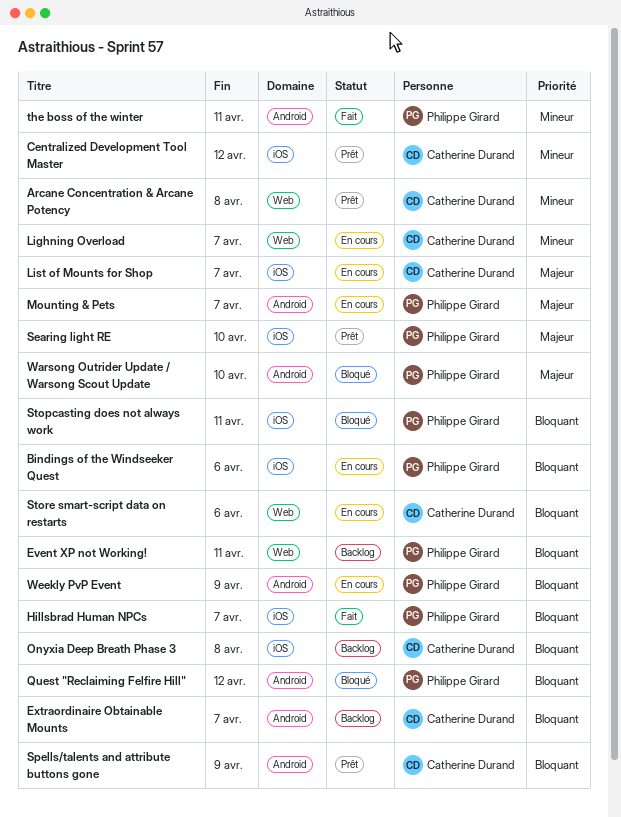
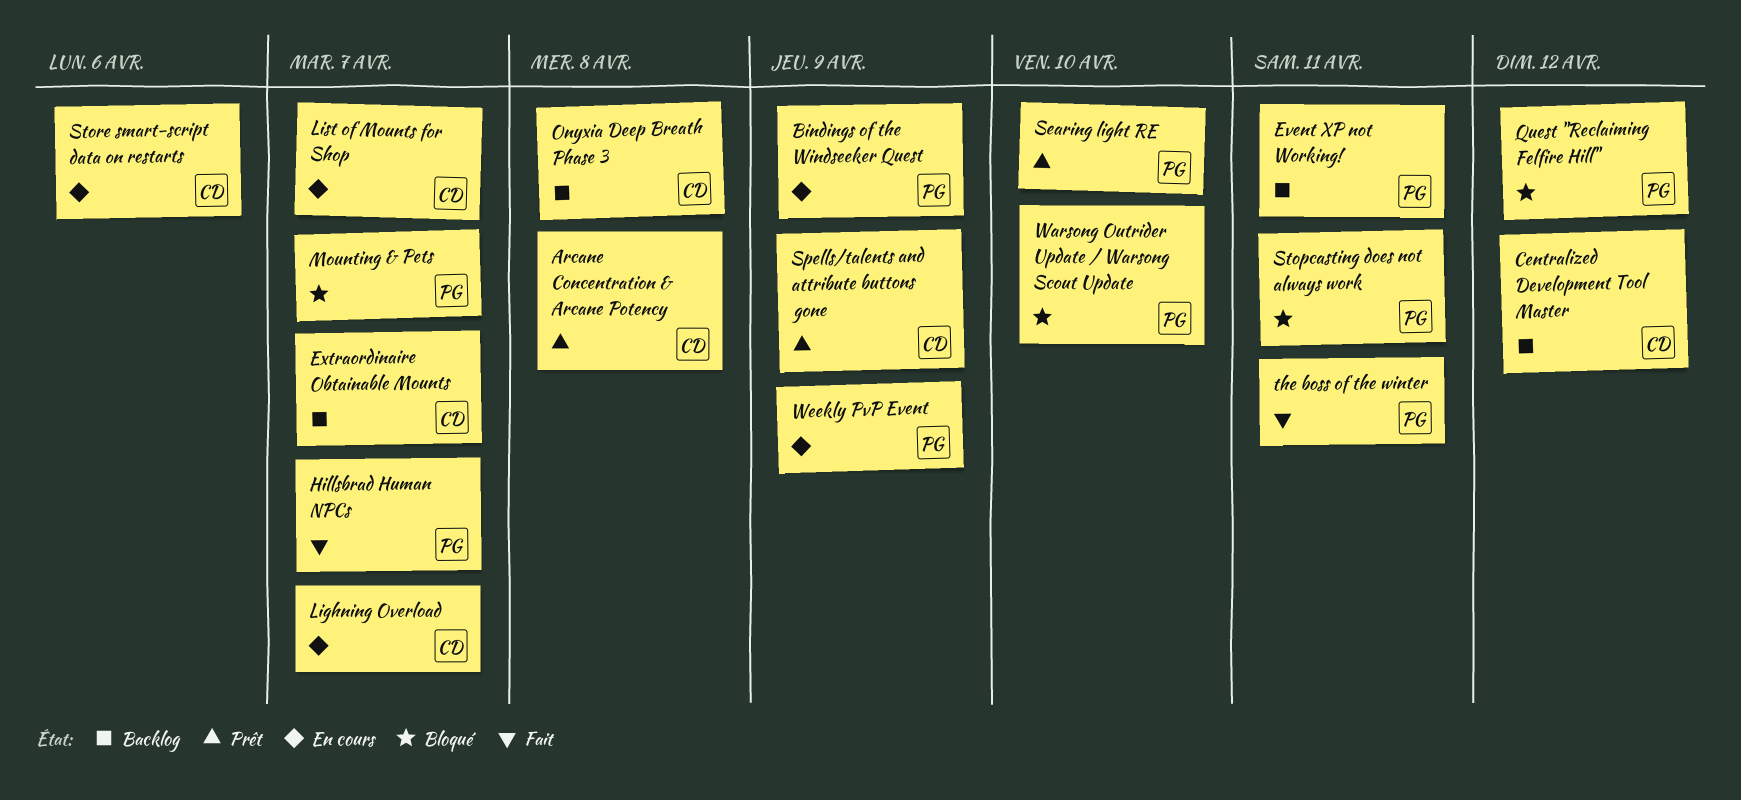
Bindings of the Windseeker Quest, due: Apr 6 -> Apr 9
Centralized Development Tool Master, status: Prêt -> Backlog
Mounting & Pets, status: En cours -> Bloqué

